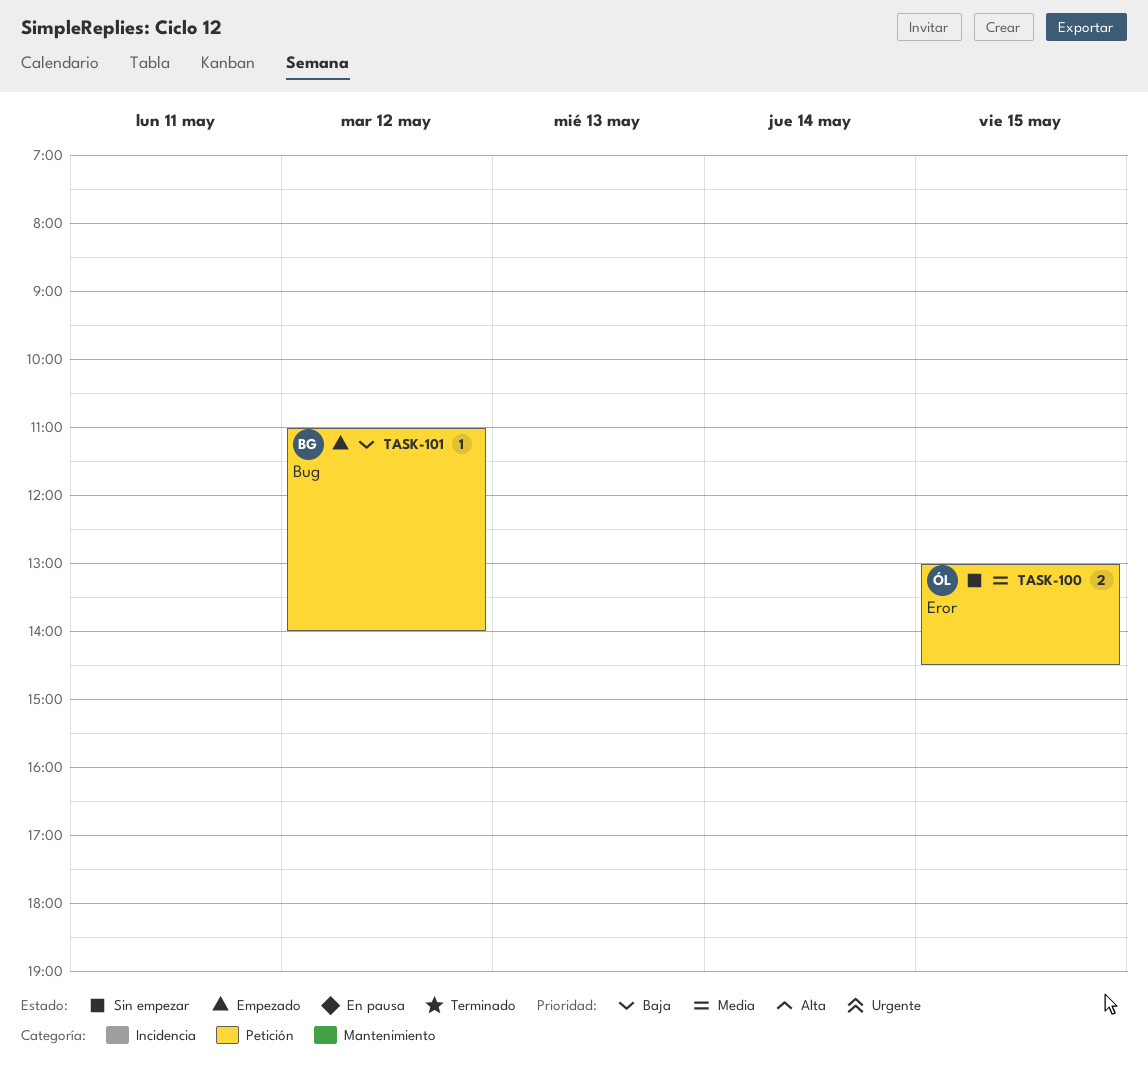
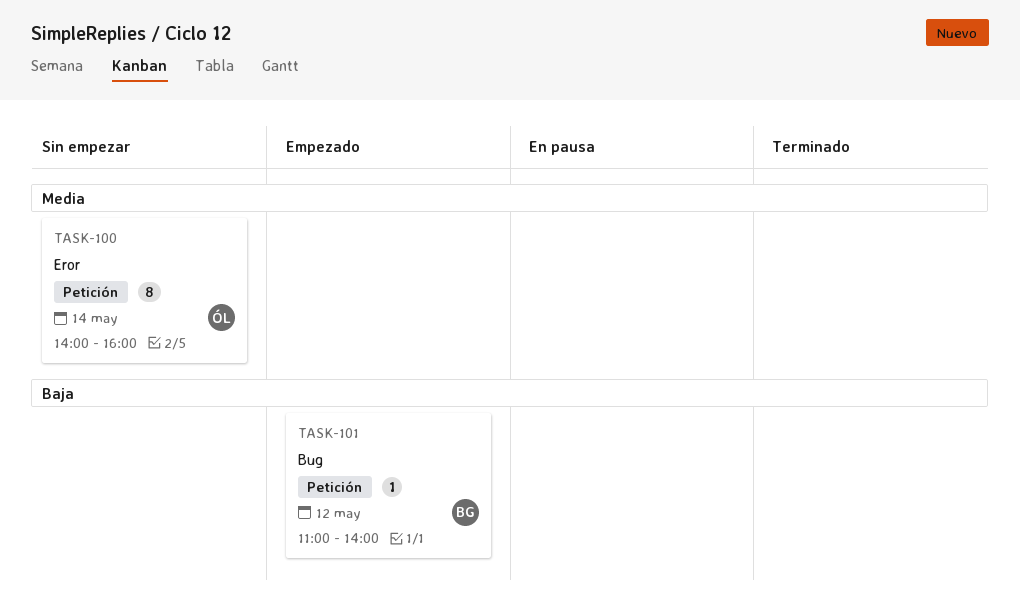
TASK-100, estimate: 2 -> 8
TASK-100, day: May 15 -> May 14
TASK-100, begins: 13:00 -> 14:00
TASK-100, ends: 14:30 -> 16:00

